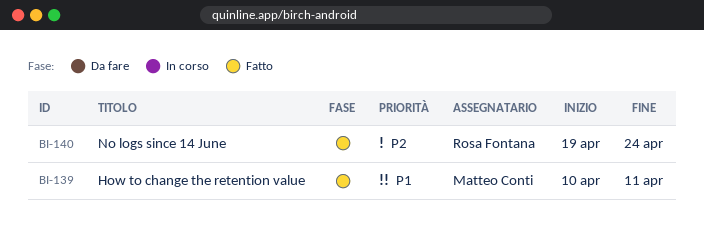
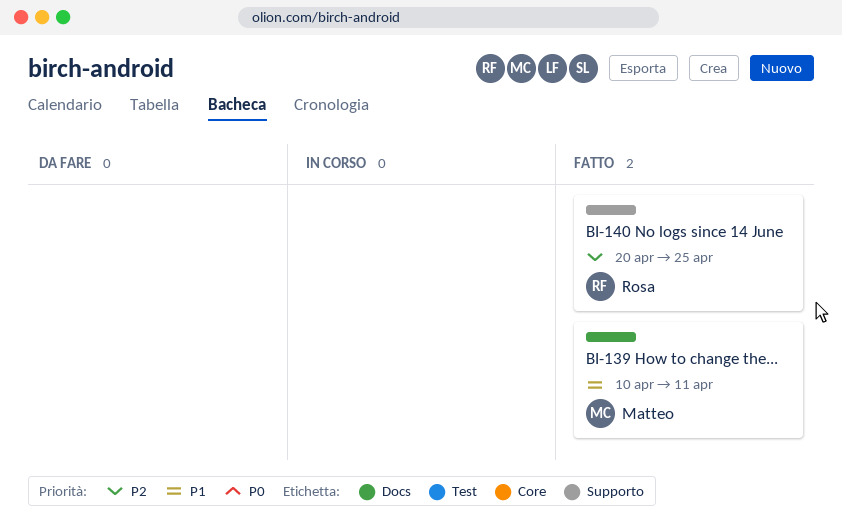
BI-140, start: Apr 19 -> Apr 20
BI-140, due: Apr 24 -> Apr 25

